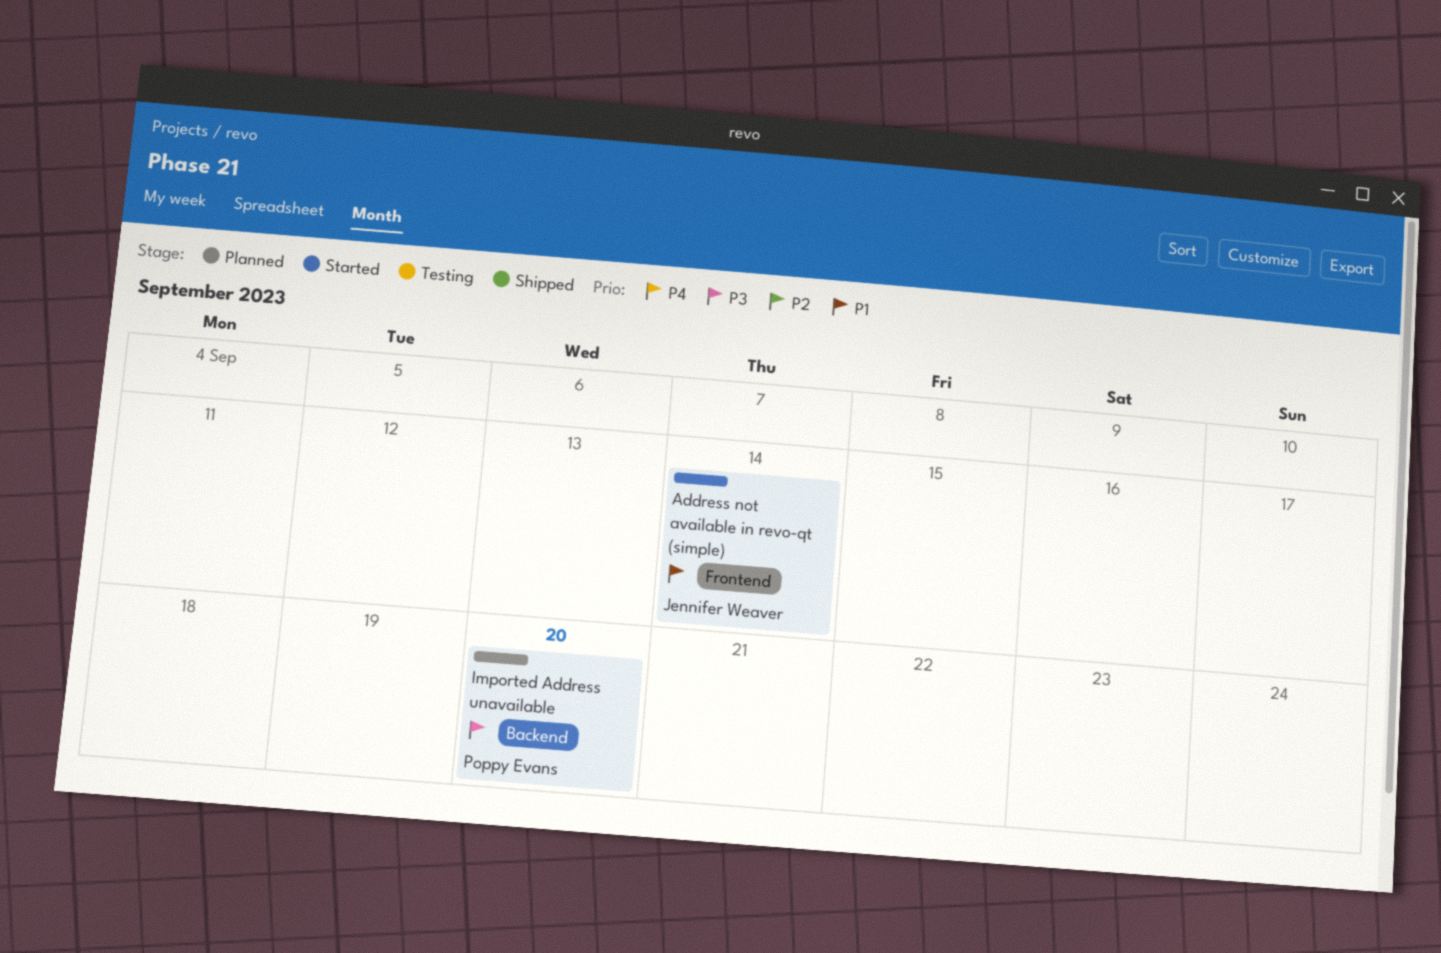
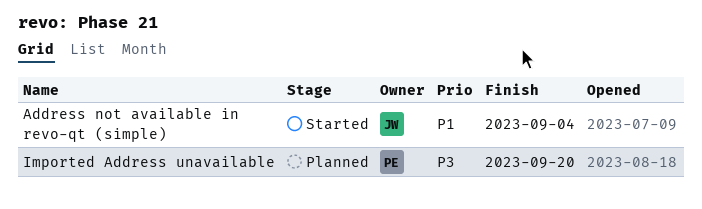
Address not available in revo-qt (simple), due: Sep 14 -> Sep 4

